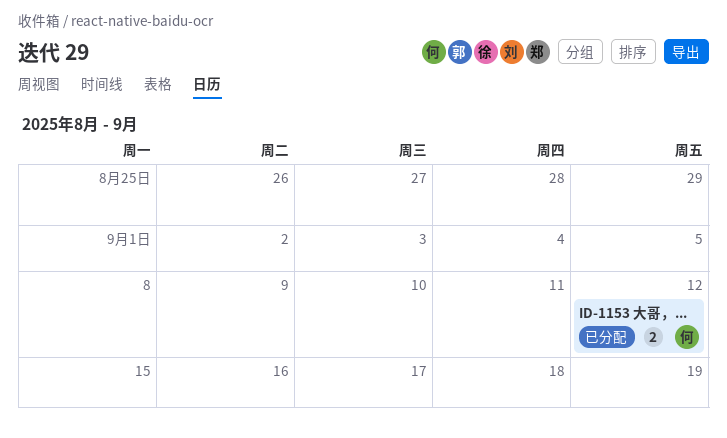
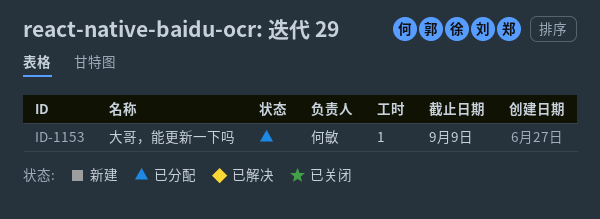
ID-1153, estimate: 2 -> 1
ID-1153, due: Sep 12 -> Sep 9

